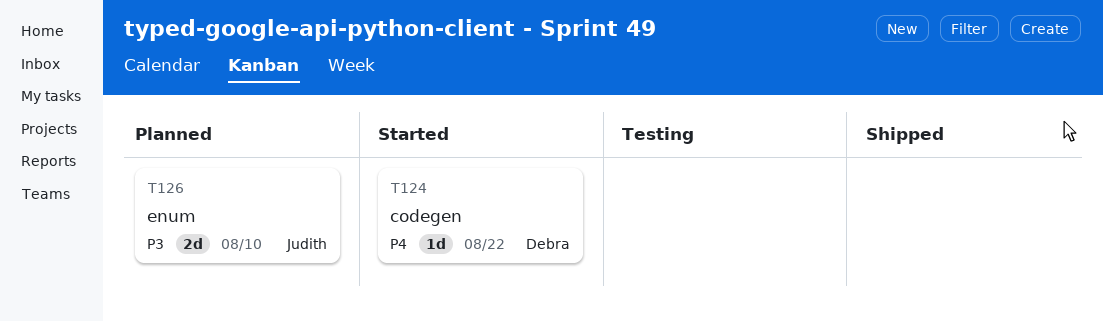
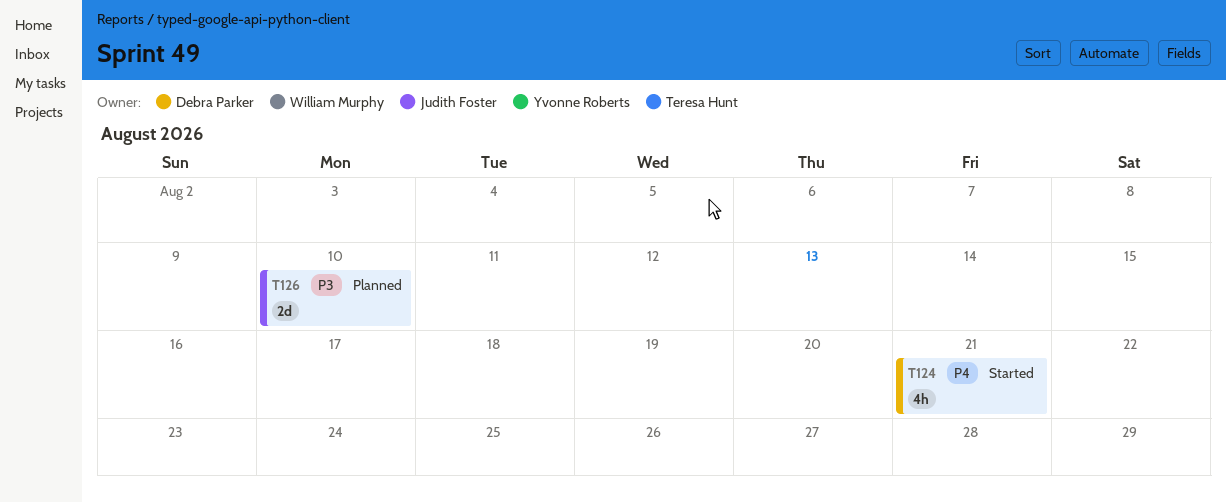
T124, estimate: 1d -> 4h
T124, due: Aug 22 -> Aug 21

